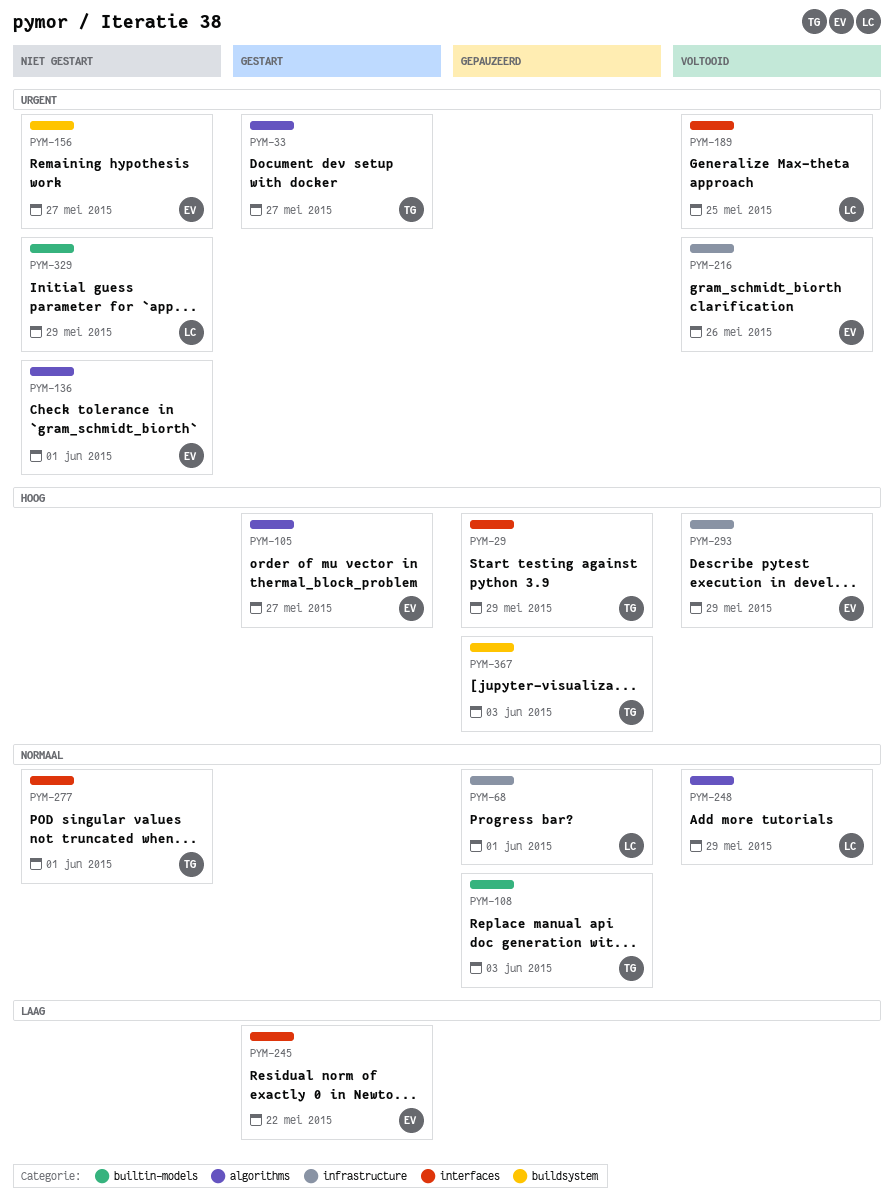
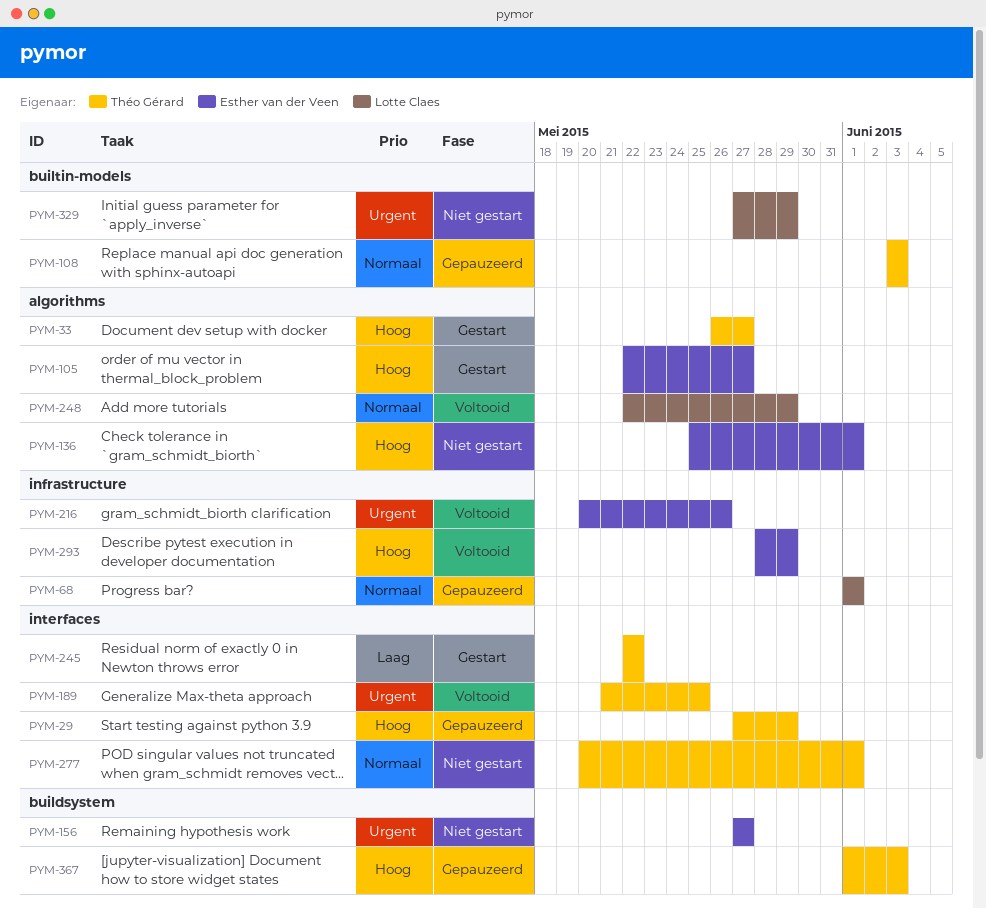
PYM-33, priority: Urgent -> Hoog
PYM-136, priority: Urgent -> Hoog
PYM-189, owner: Lotte Claes -> Théo Gérard
PYM-245, owner: Esther van der Veen -> Théo Gérard

